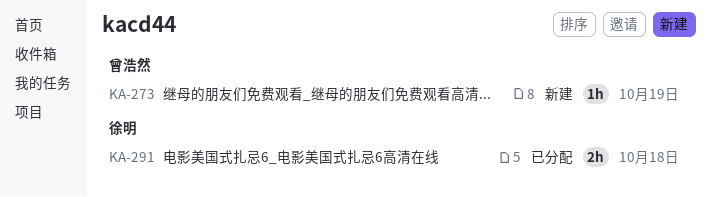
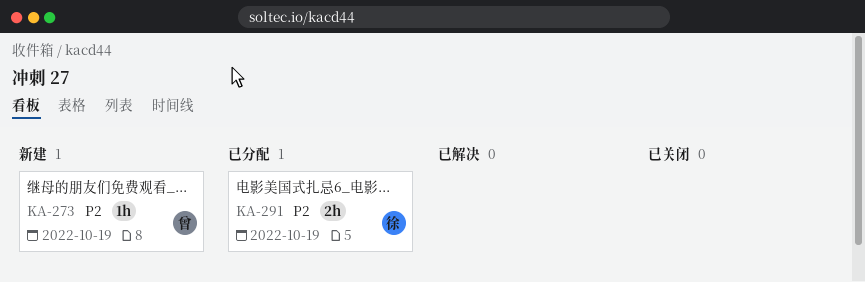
KA-291, due: Oct 18 -> Oct 19

